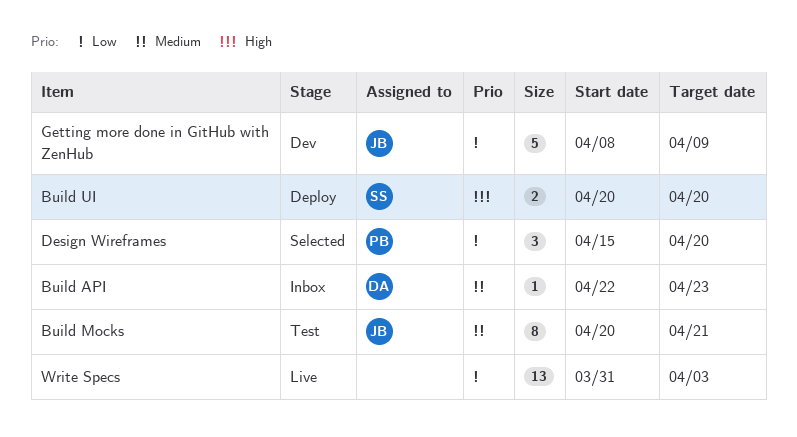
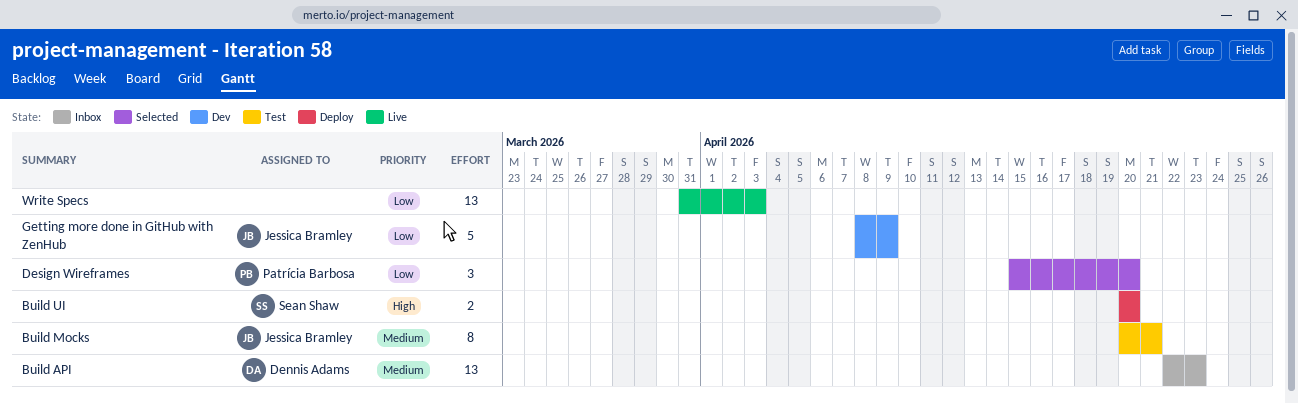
Build API, estimate: 1 -> 13

